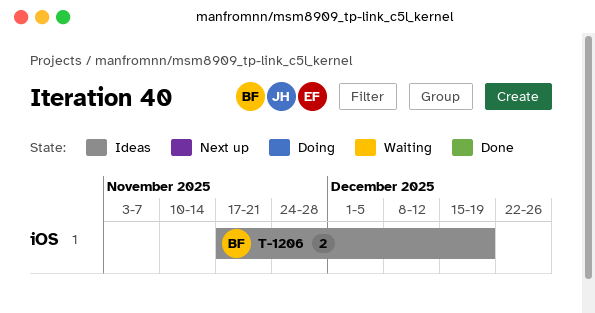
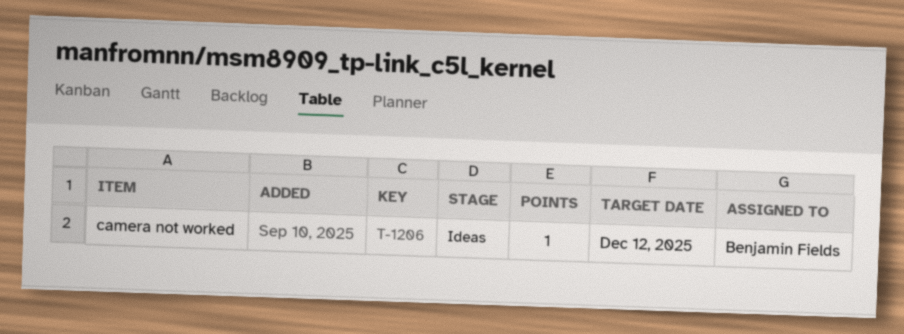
T-1206, estimate: 2 -> 1
T-1206, due: Dec 19 -> Dec 12

